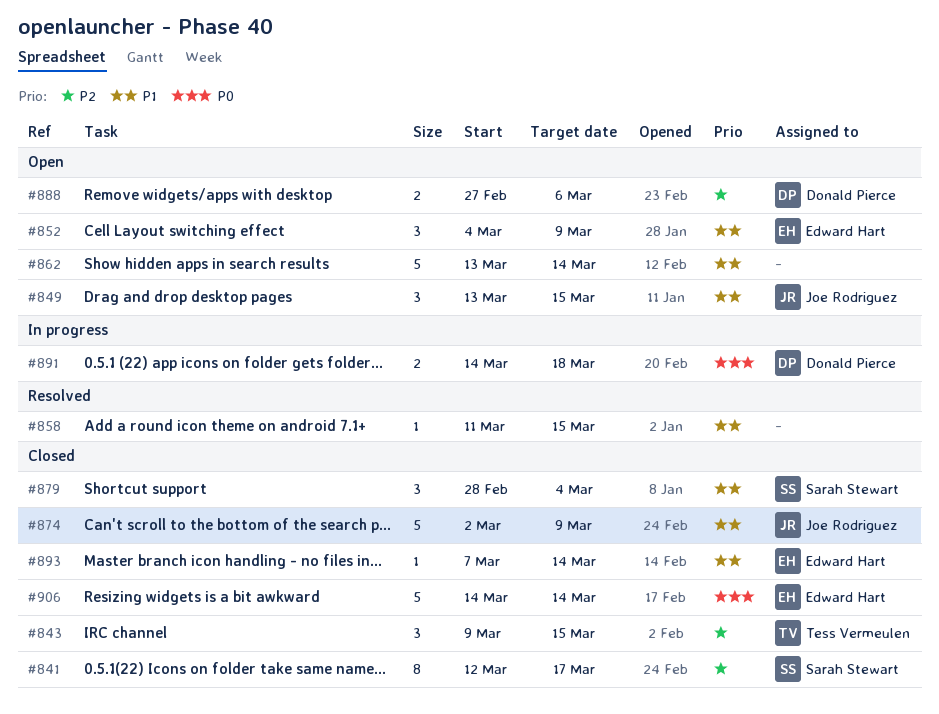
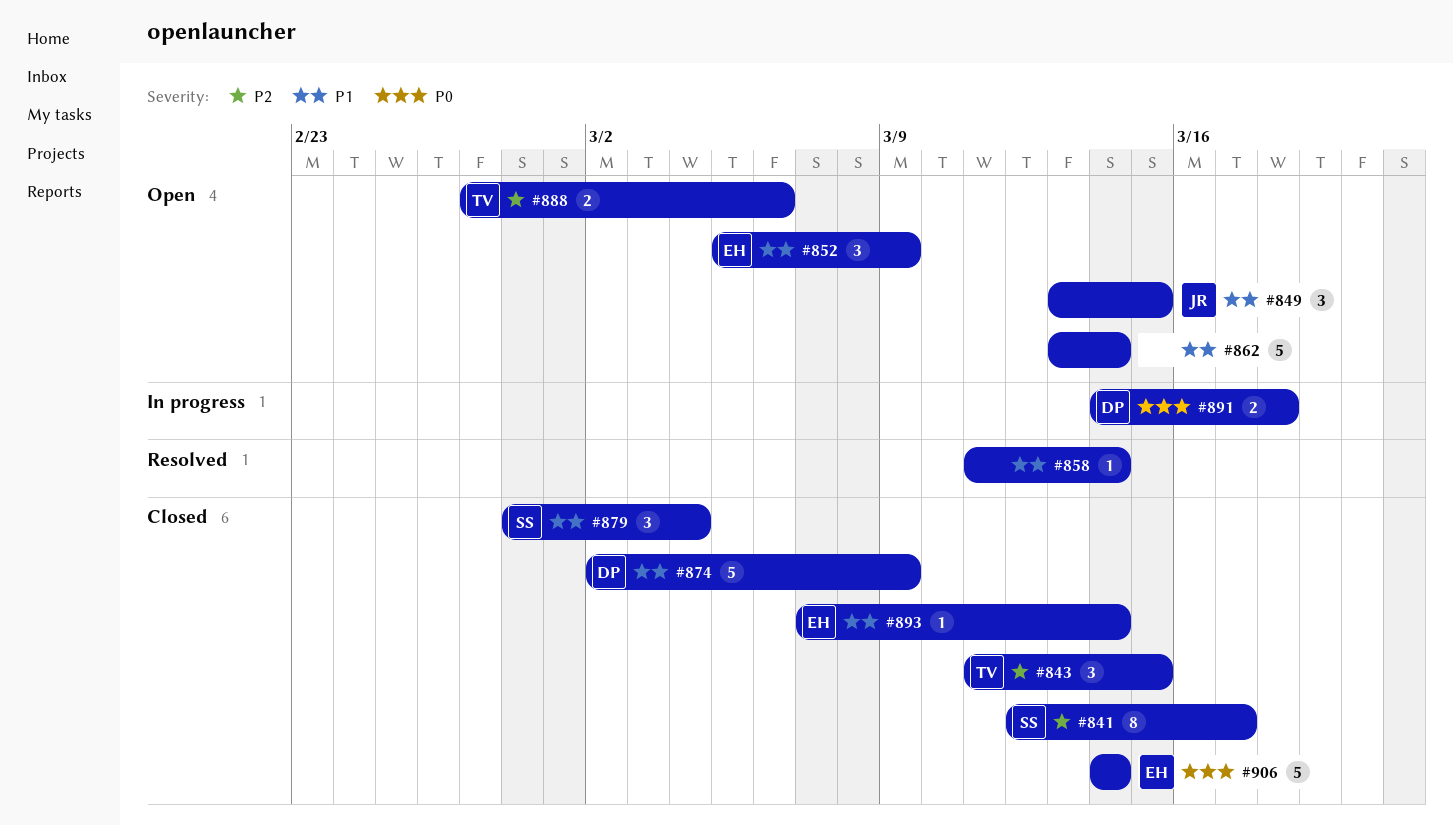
#843, start: Mar 9 -> Mar 11
#852, start: Mar 4 -> Mar 5
#858, due: Mar 15 -> Mar 14
#874, owner: Joe Rodriguez -> Donald Pierce
#888, owner: Donald Pierce -> Tess Vermeulen

